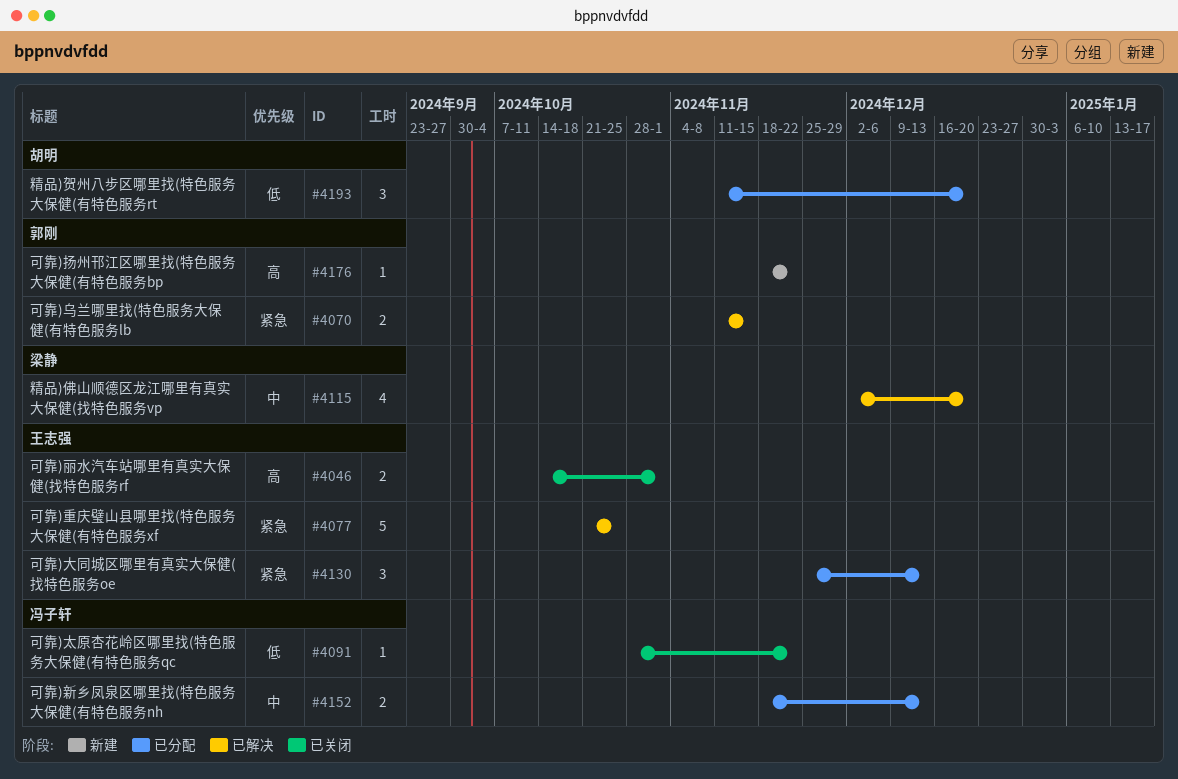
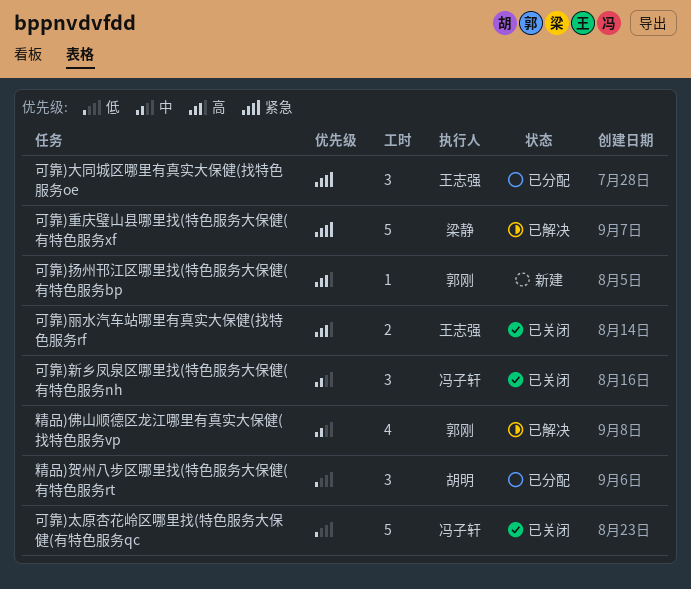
可靠)乌兰哪里找(特色服务大保健(有特色服务lb: present -> none
可靠)太原杏花岭区哪里找(特色服务大保健(有特色服务qc, estimate: 1 -> 5
可靠)新乡凤泉区哪里找(特色服务大保健(有特色服务nh, status: 已分配 -> 已关闭
可靠)新乡凤泉区哪里找(特色服务大保健(有特色服务nh, estimate: 2 -> 3
可靠)重庆璧山县哪里找(特色服务大保健(有特色服务xf, owner: 王志强 -> 梁静
精品)佛山顺德区龙江哪里有真实大保健(找特色服务vp, owner: 梁静 -> 郭刚

